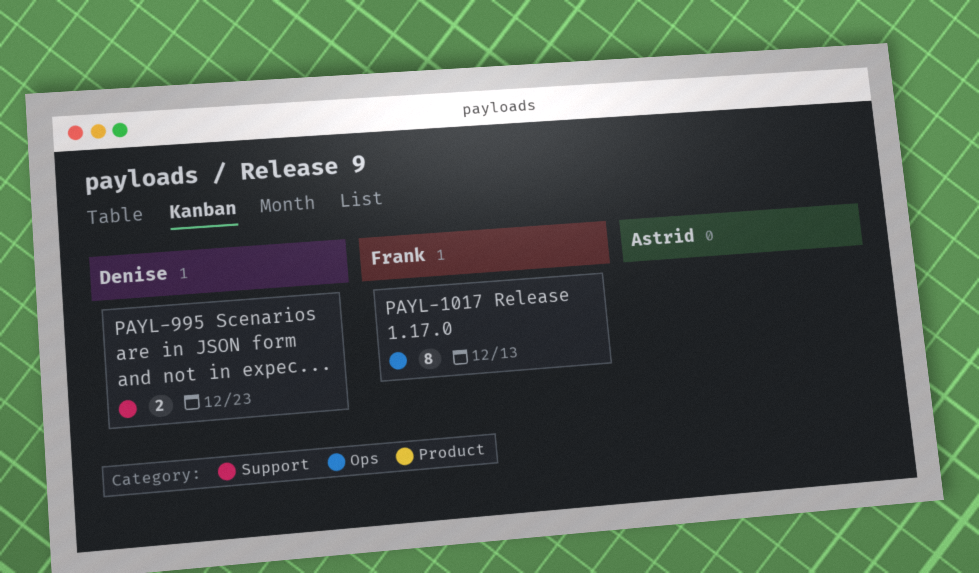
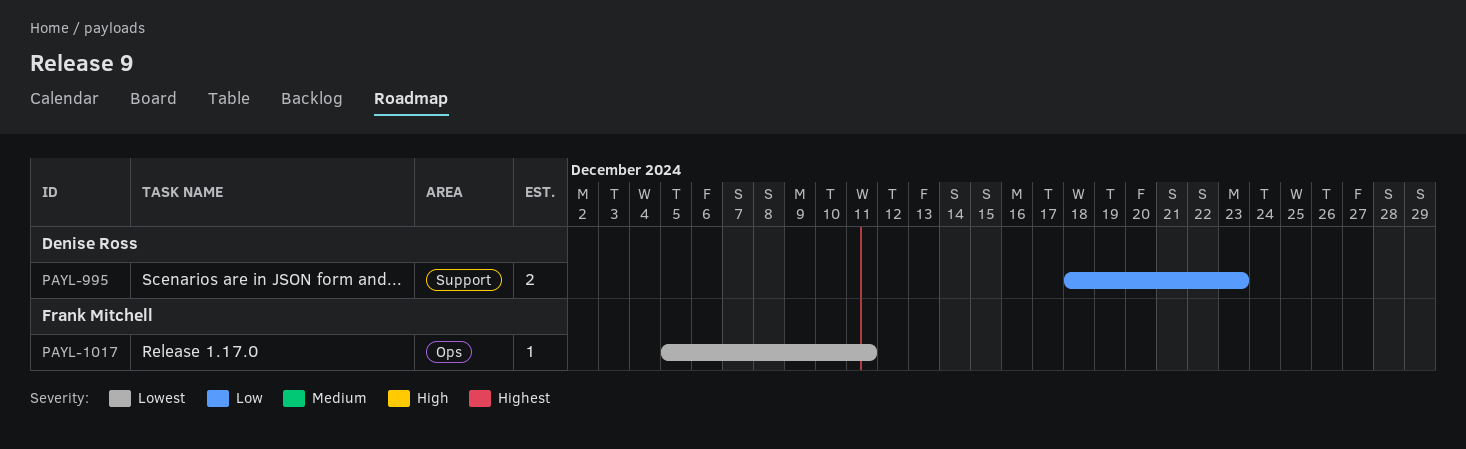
PAYL-1017, estimate: 8 -> 1
PAYL-1017, due: Dec 13 -> Dec 11

